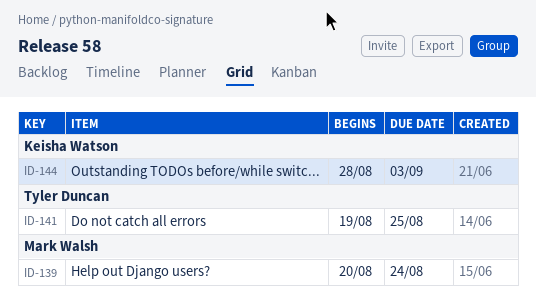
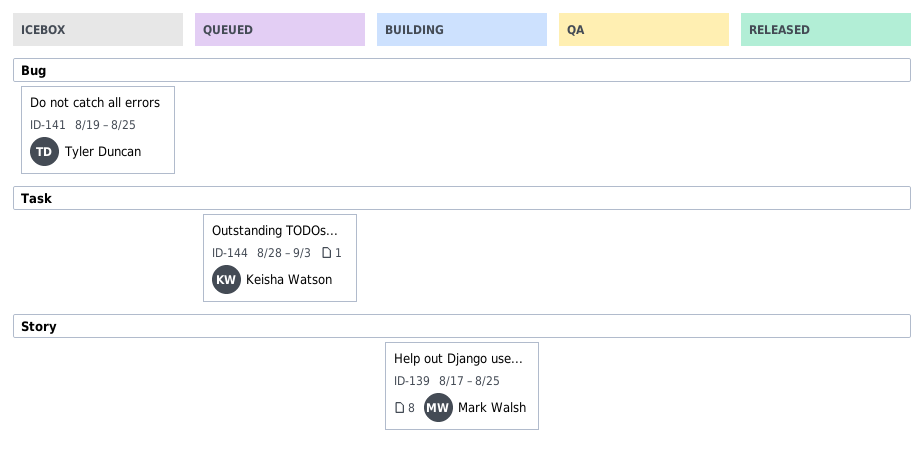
ID-139, start: Aug 20 -> Aug 17
ID-139, due: Aug 24 -> Aug 25

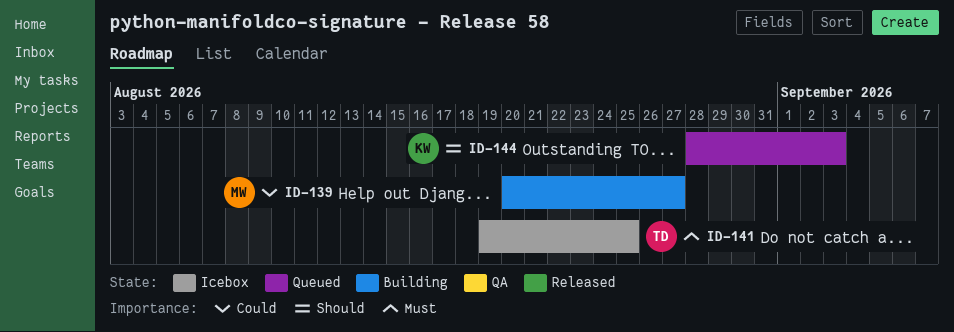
ID-139, start: Aug 17 -> Aug 20
ID-139, due: Aug 25 -> Aug 27

